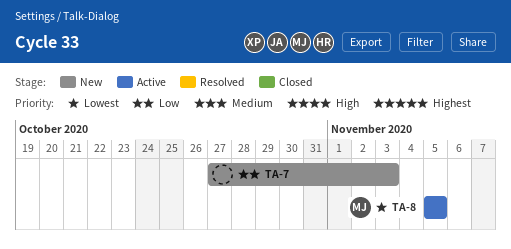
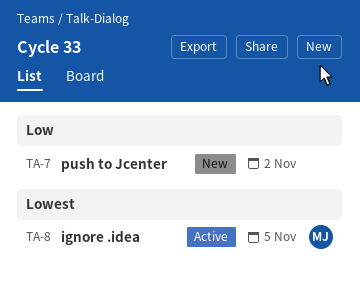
TA-7, due: Nov 3 -> Nov 2

